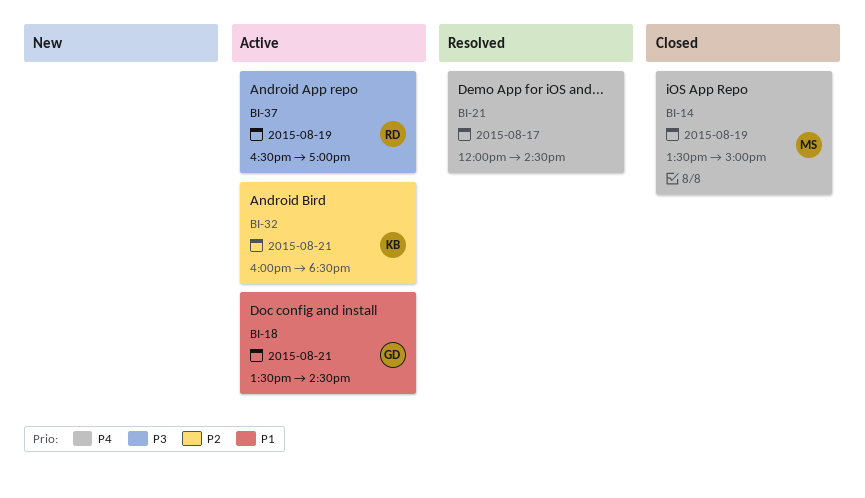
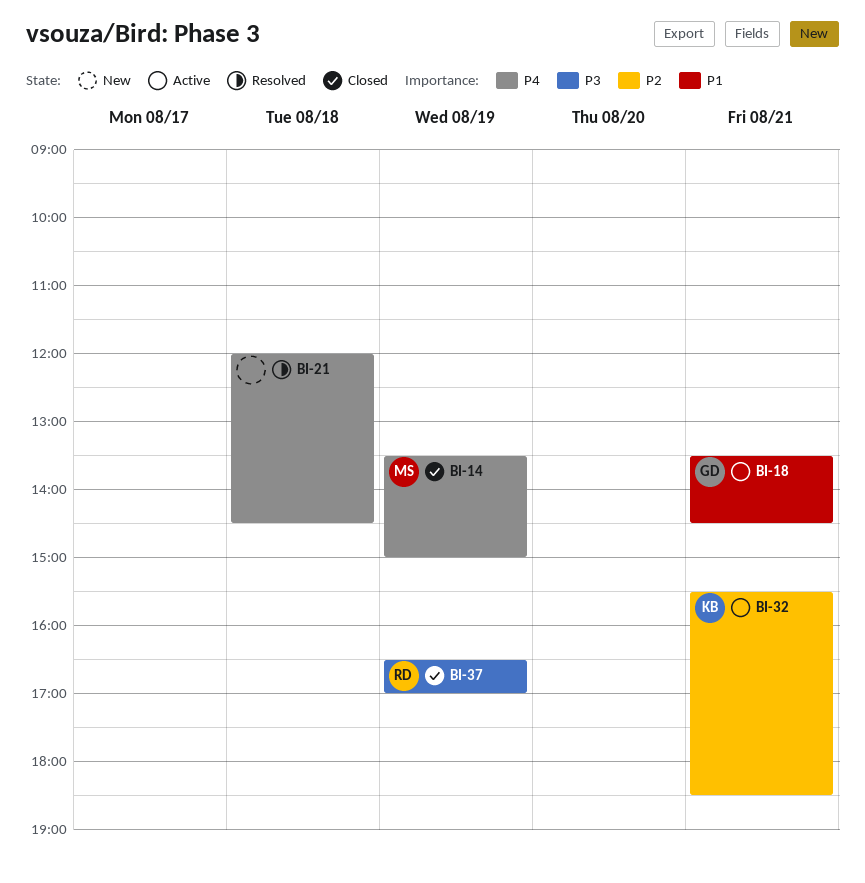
BI-21, day: Aug 17 -> Aug 18
BI-32, begins: 16:00 -> 15:30
BI-37, status: Active -> Closed

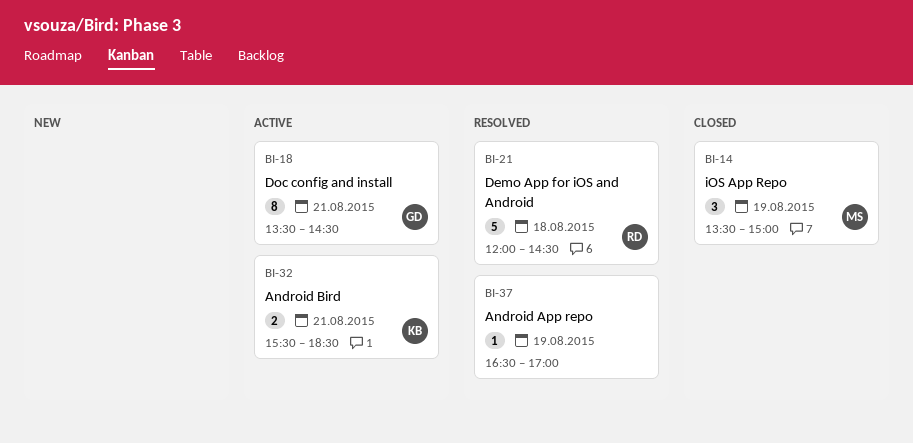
BI-21, owner: none -> RD
BI-37, status: Closed -> Resolved
BI-37, owner: RD -> none

